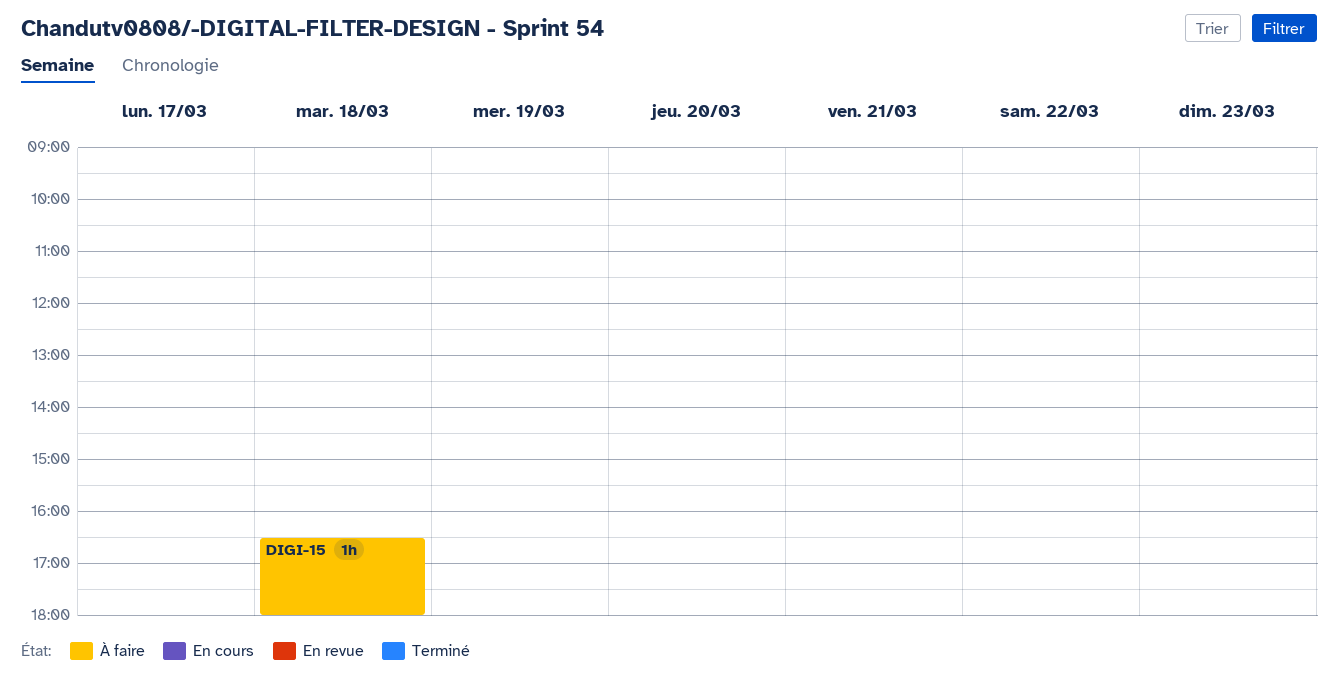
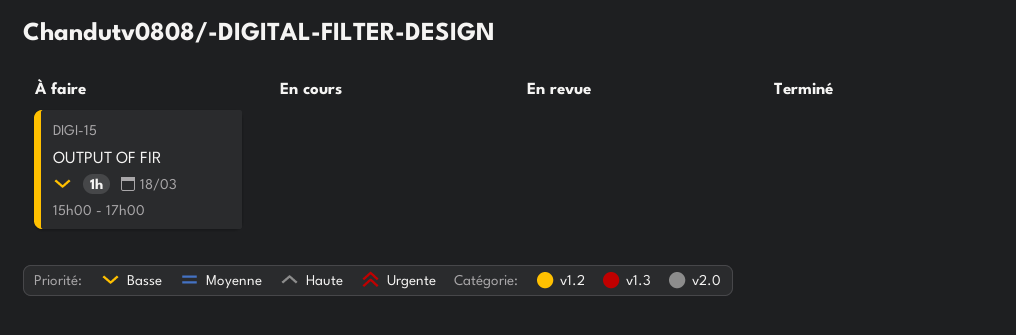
DIGI-15, begins: 16:30 -> 15:00
DIGI-15, ends: 18:00 -> 17:00

